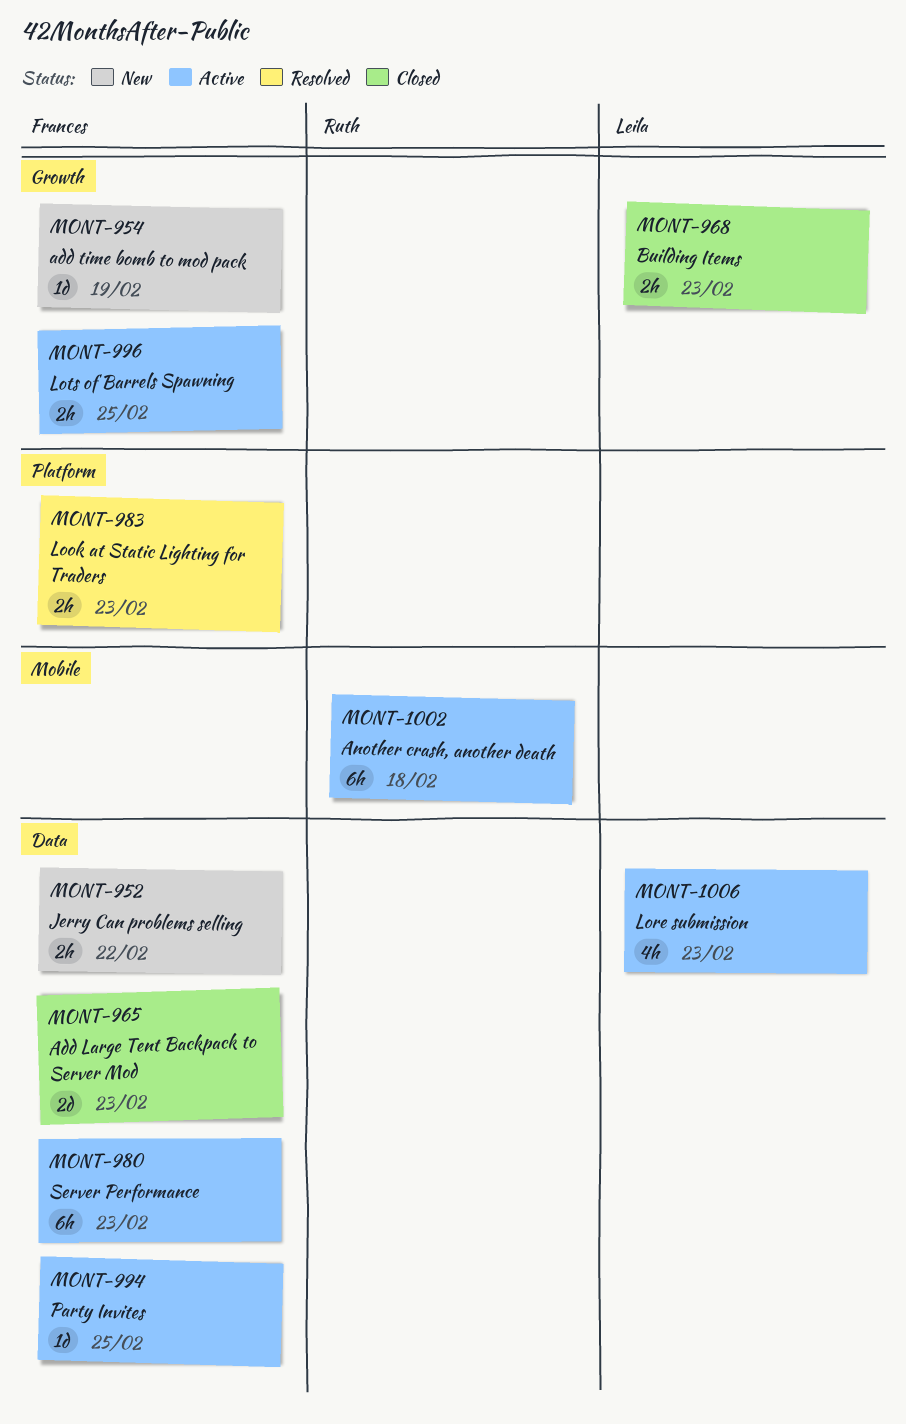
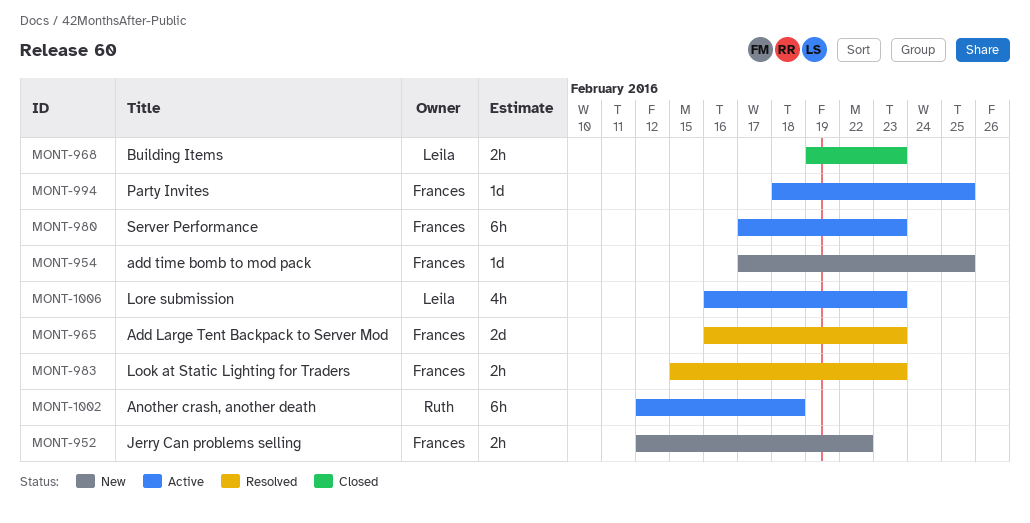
MONT-954, due: Feb 19 -> Feb 25
MONT-965, status: Closed -> Resolved
MONT-996: present -> none

